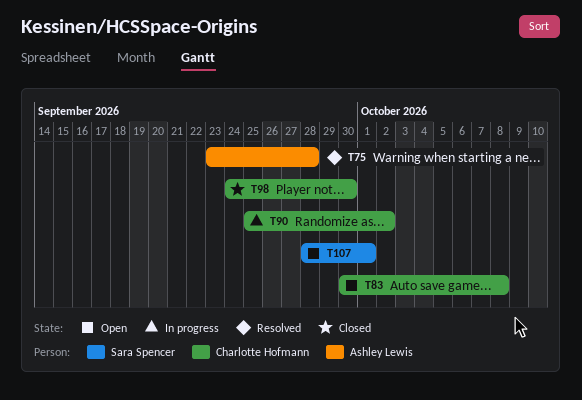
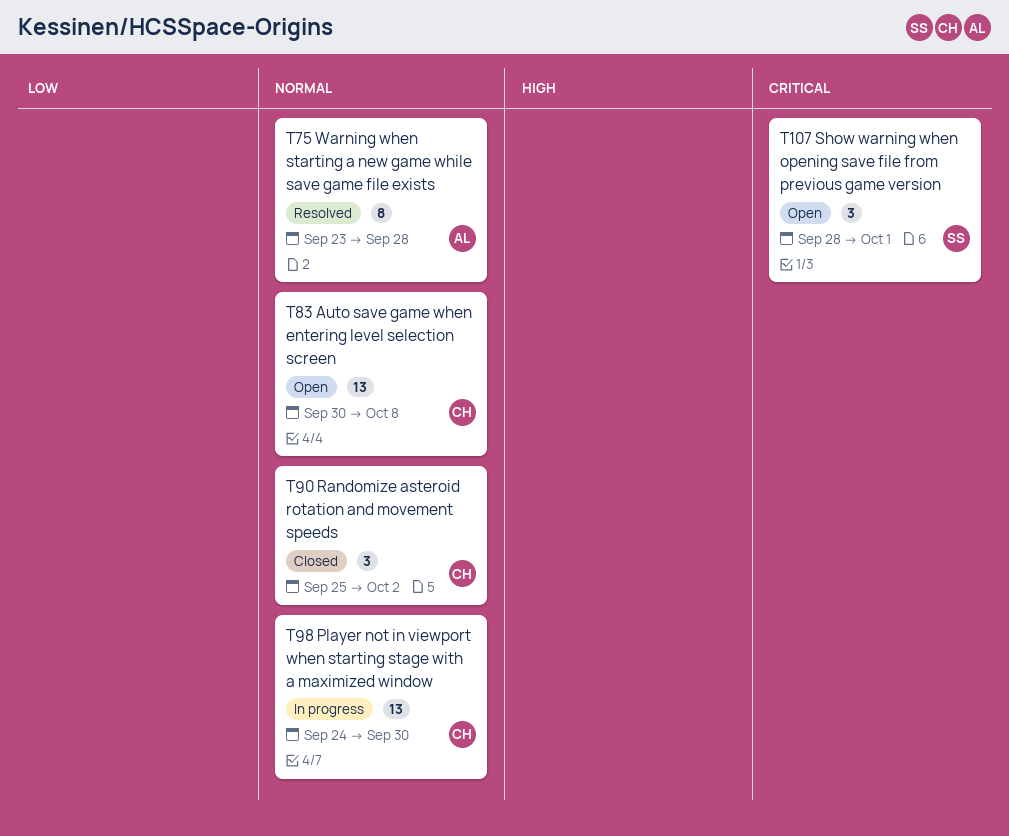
T90, status: In progress -> Closed
T98, status: Closed -> In progress

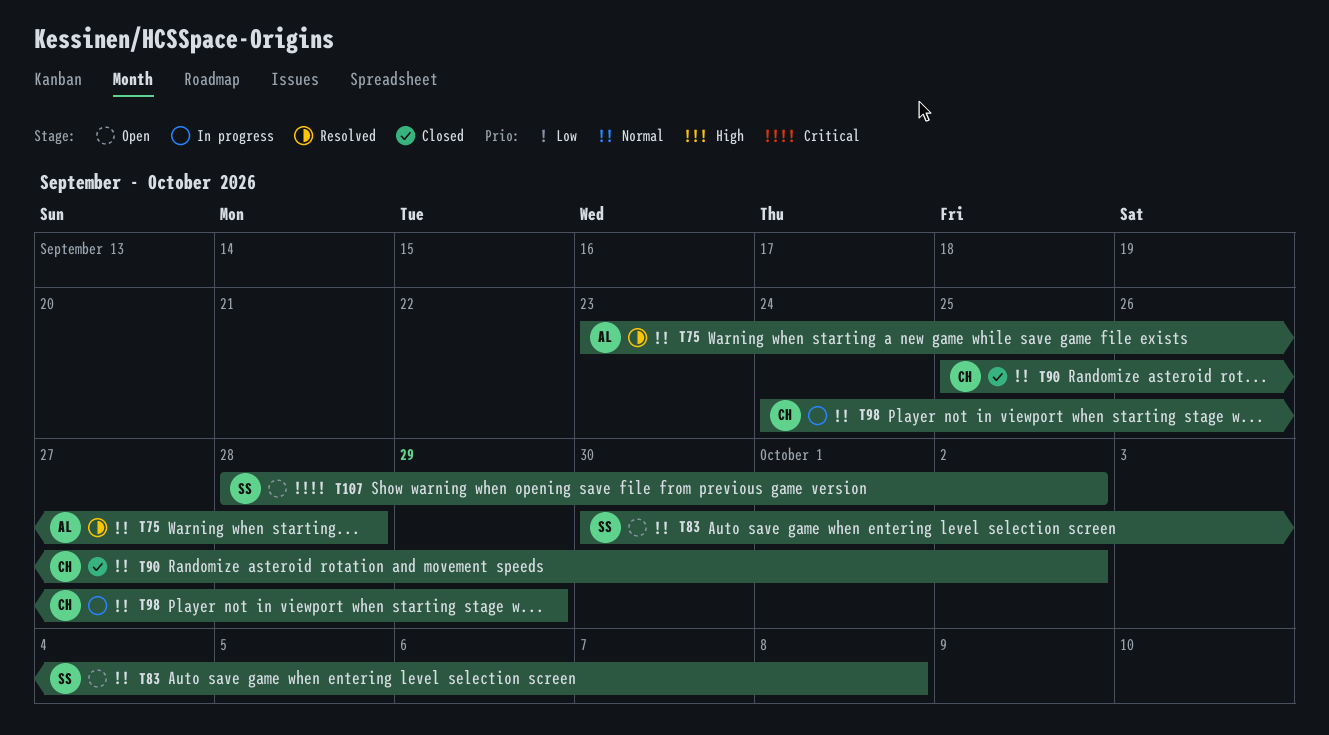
T83, owner: CH -> SS
T98, due: Sep 30 -> Sep 29
T107, due: Oct 1 -> Oct 2

